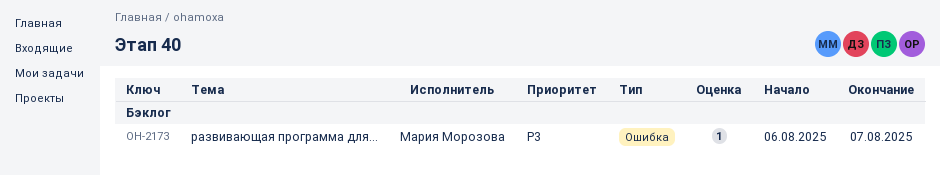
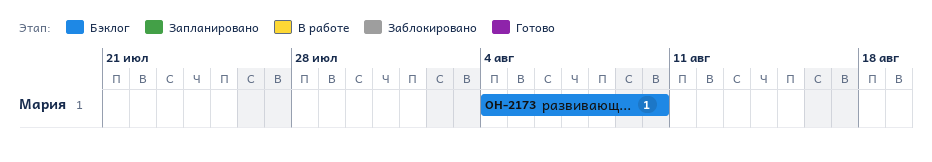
OH-2173, start: Aug 6 -> Aug 4
OH-2173, due: Aug 7 -> Aug 10

